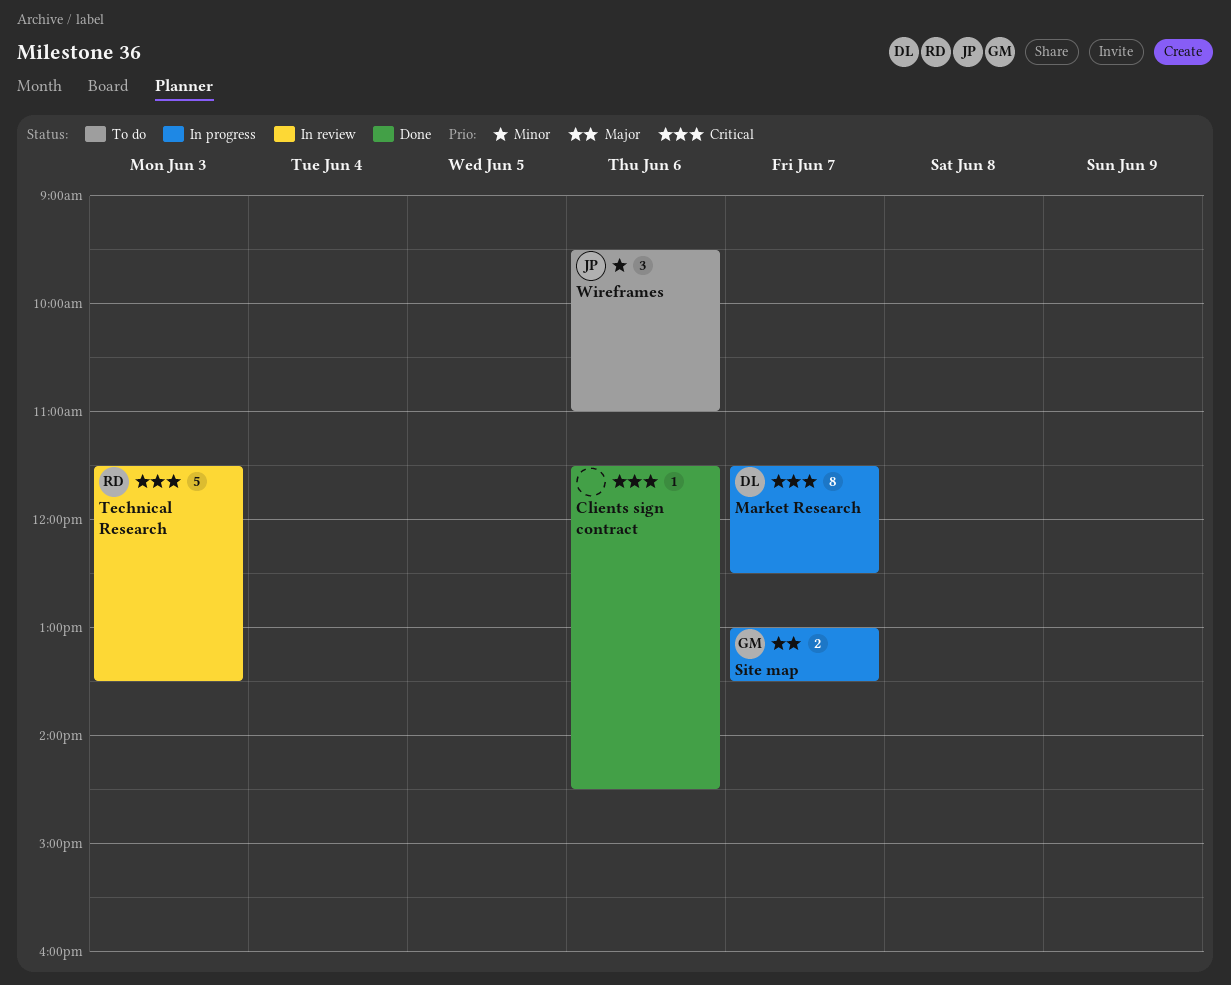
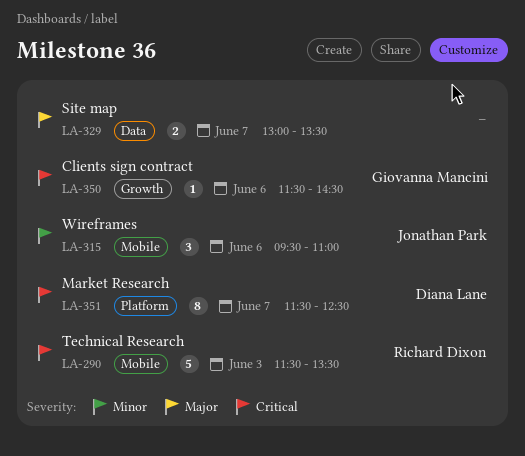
Clients sign contract, owner: none -> Giovanna Mancini
Site map, owner: Giovanna Mancini -> none

